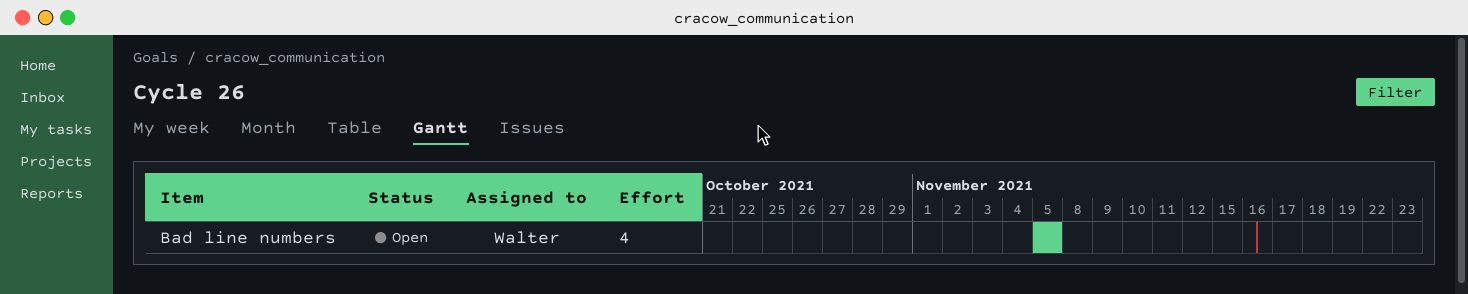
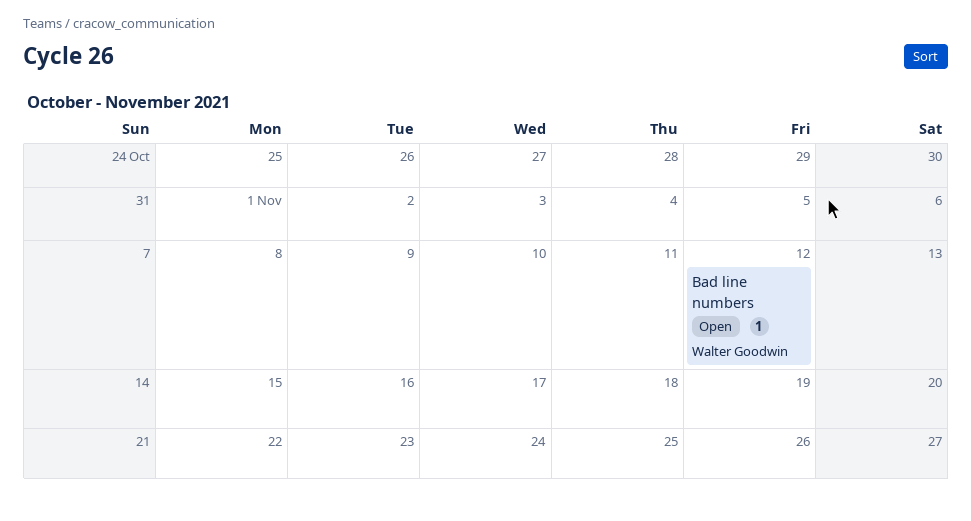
Bad line numbers, estimate: 4 -> 1
Bad line numbers, due: Nov 5 -> Nov 12

